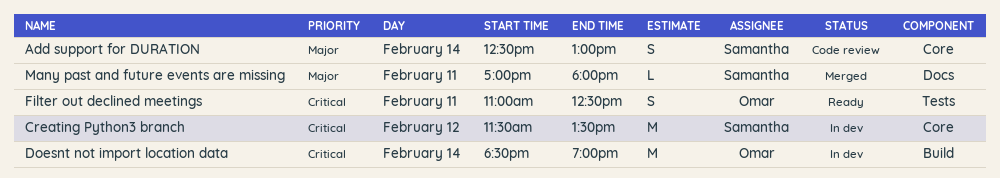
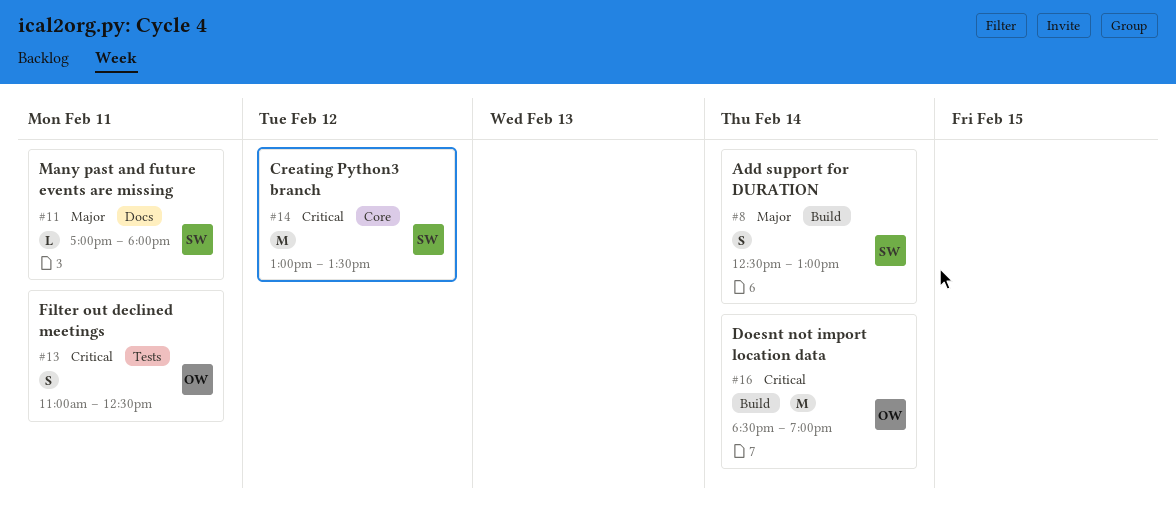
Add support for DURATION, label: Core -> Build
Creating Python3 branch, begins: 11:30 -> 13:00

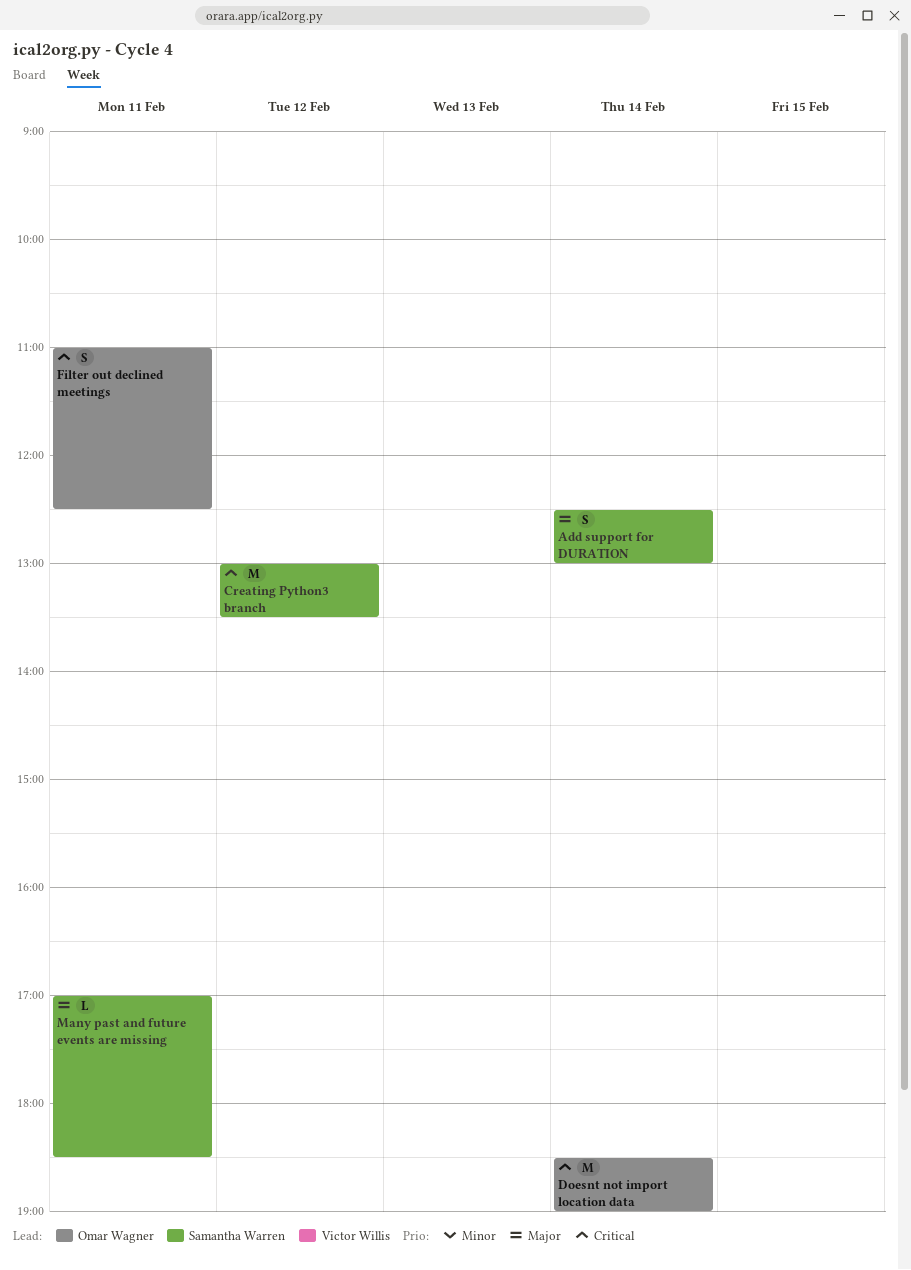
Many past and future events are missing, ends: 18:00 -> 18:30

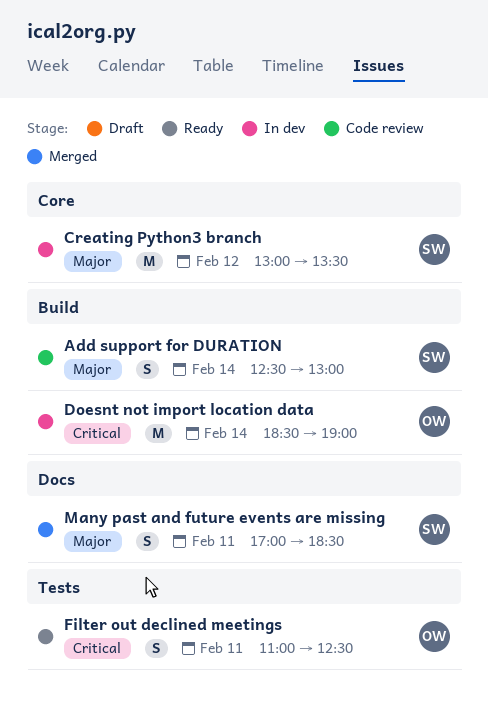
Creating Python3 branch, priority: Critical -> Major
Many past and future events are missing, estimate: L -> S

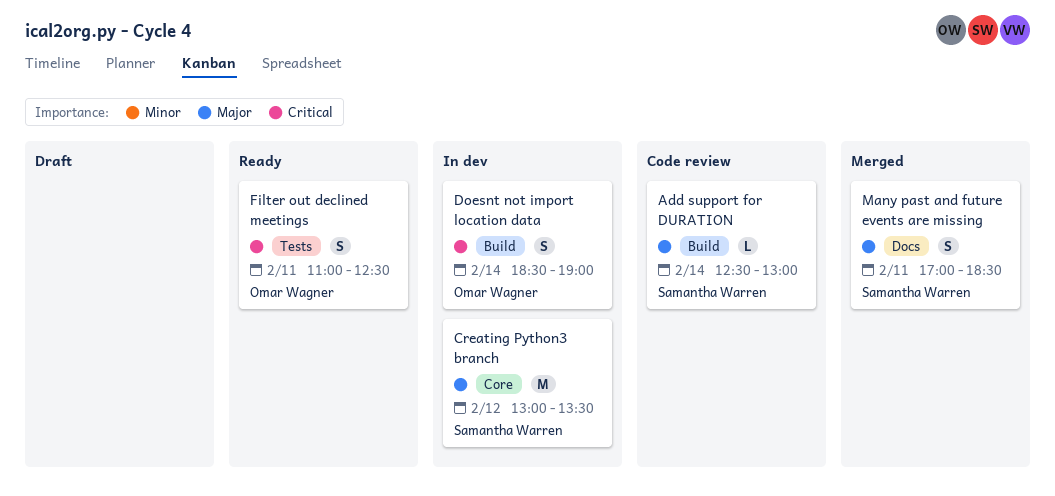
Add support for DURATION, estimate: S -> L
Doesnt not import location data, estimate: M -> S

